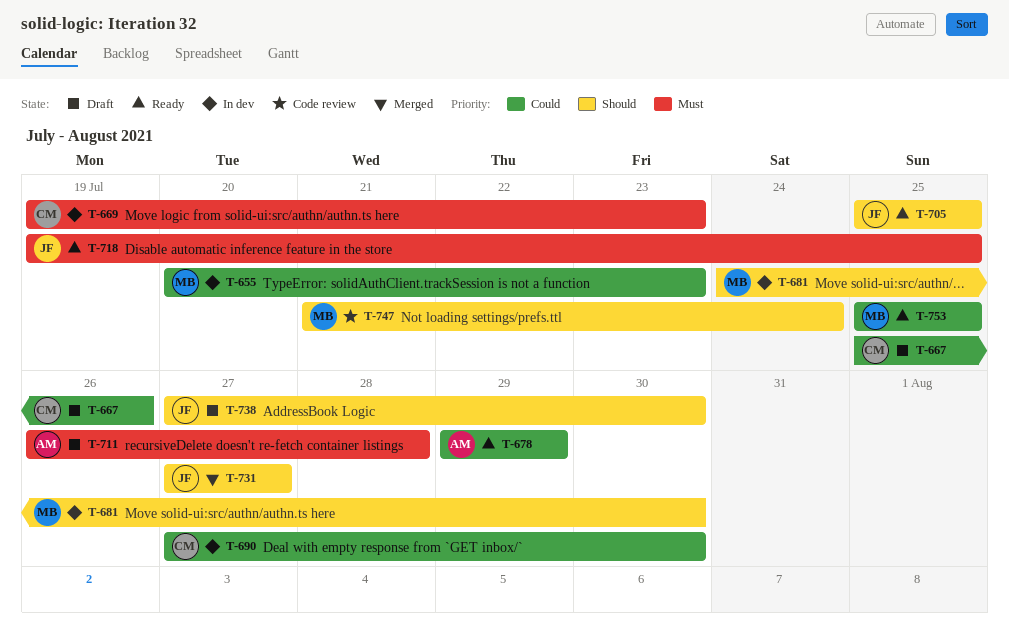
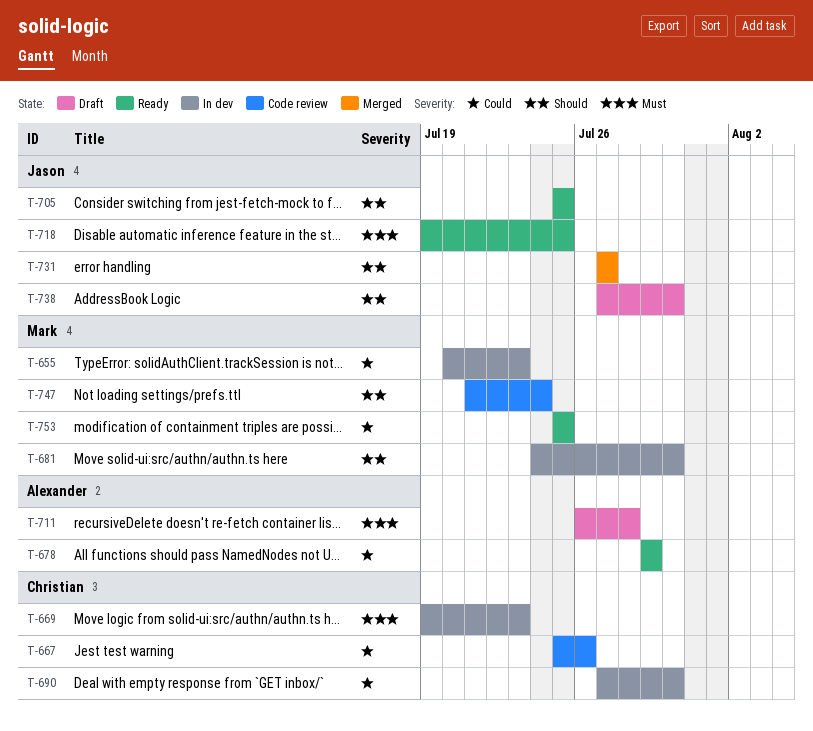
T-667, status: Draft -> Code review

